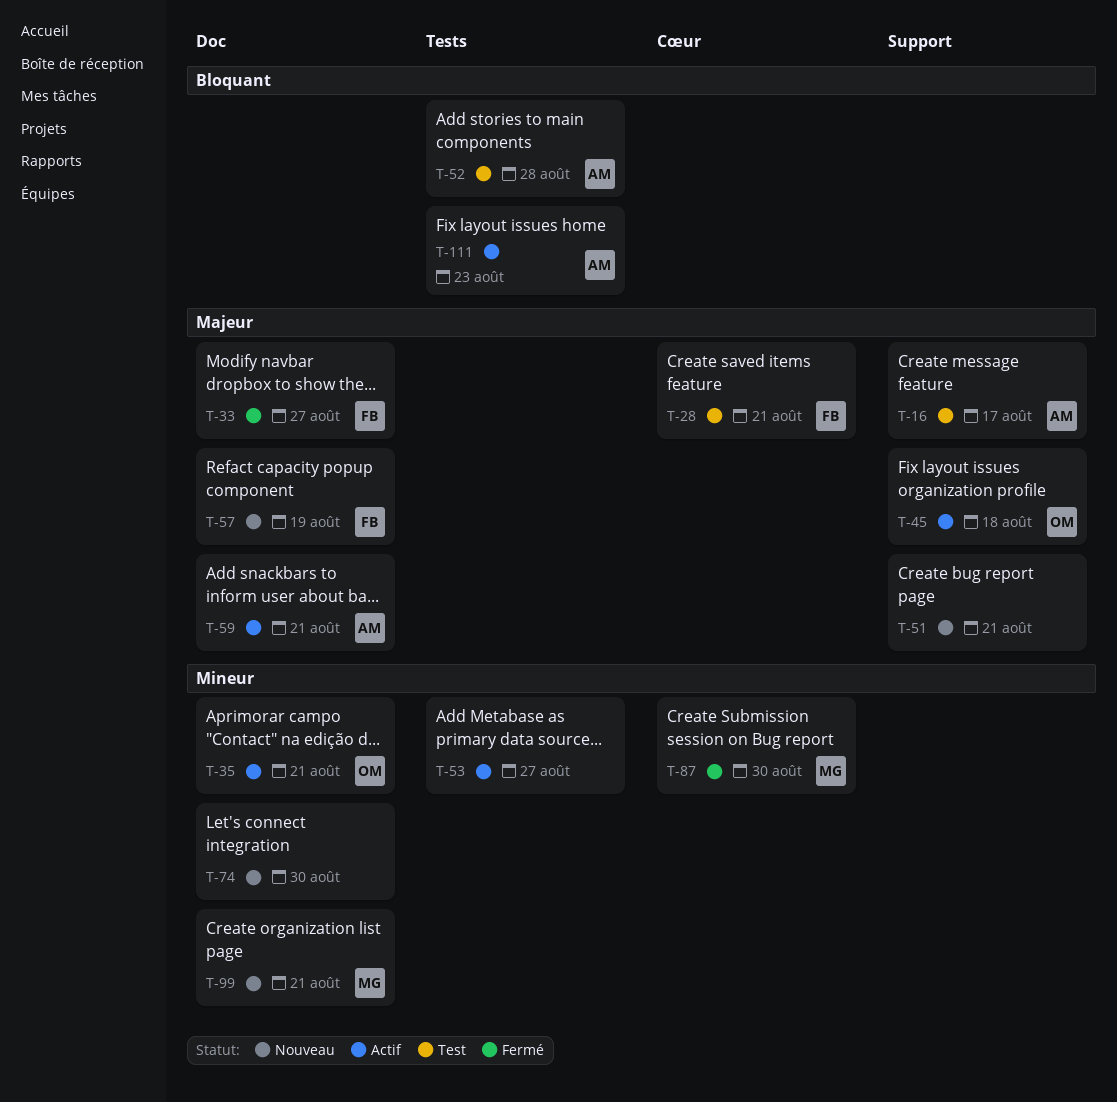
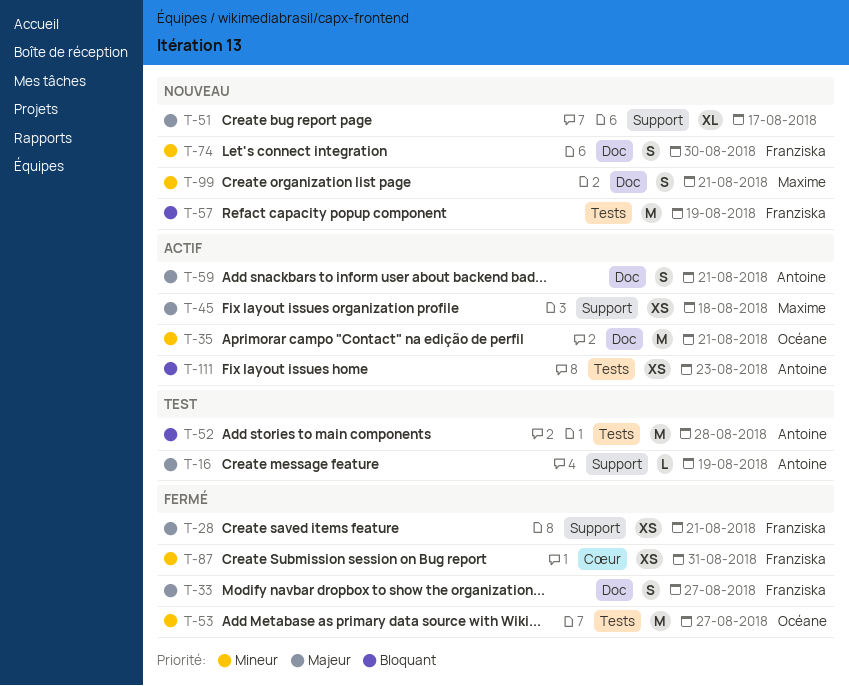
T-16, due: Aug 17 -> Aug 19
T-28, status: Test -> Fermé
T-28, label: Cœur -> Support
T-45, owner: Océane -> Maxime
T-51, due: Aug 21 -> Aug 17
T-53, status: Actif -> Fermé
T-53, owner: none -> Océane
T-57, priority: Majeur -> Bloquant
T-57, label: Doc -> Tests
T-74, owner: none -> Franziska
T-87, owner: Maxime -> Franziska
T-87, due: Aug 30 -> Aug 31

